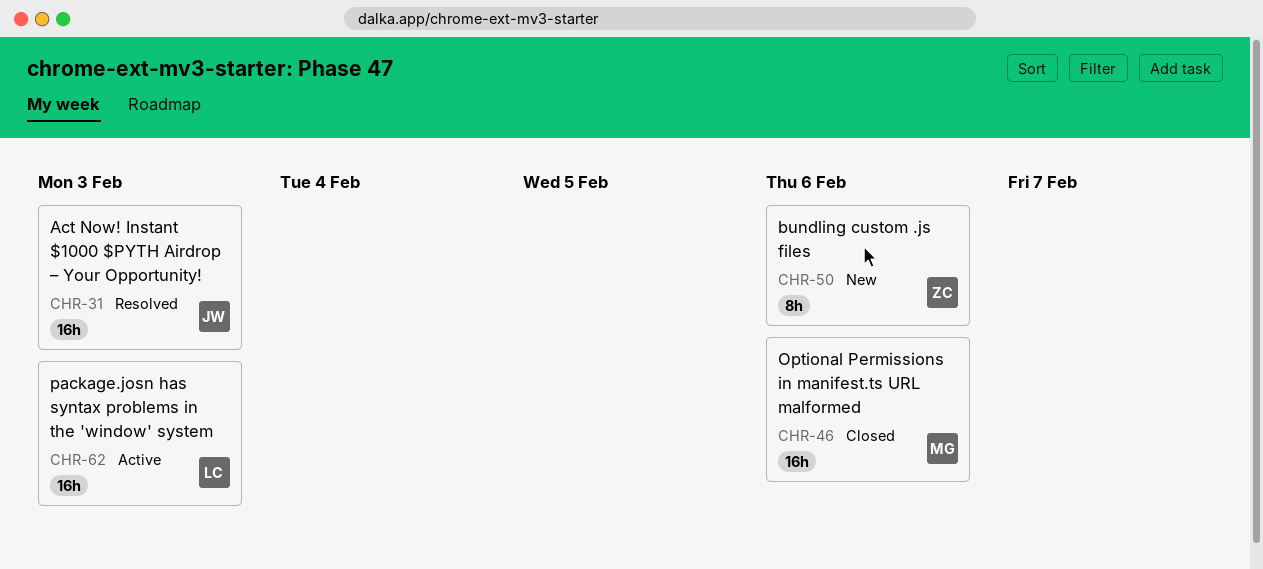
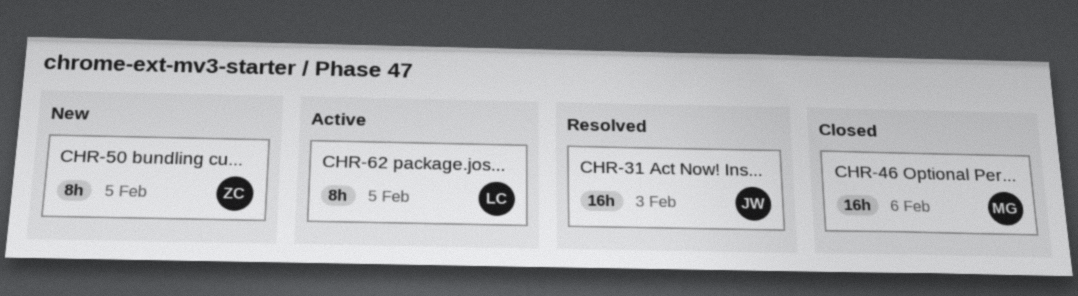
CHR-50, due: Feb 6 -> Feb 5
CHR-62, estimate: 16h -> 8h
CHR-62, due: Feb 3 -> Feb 5

